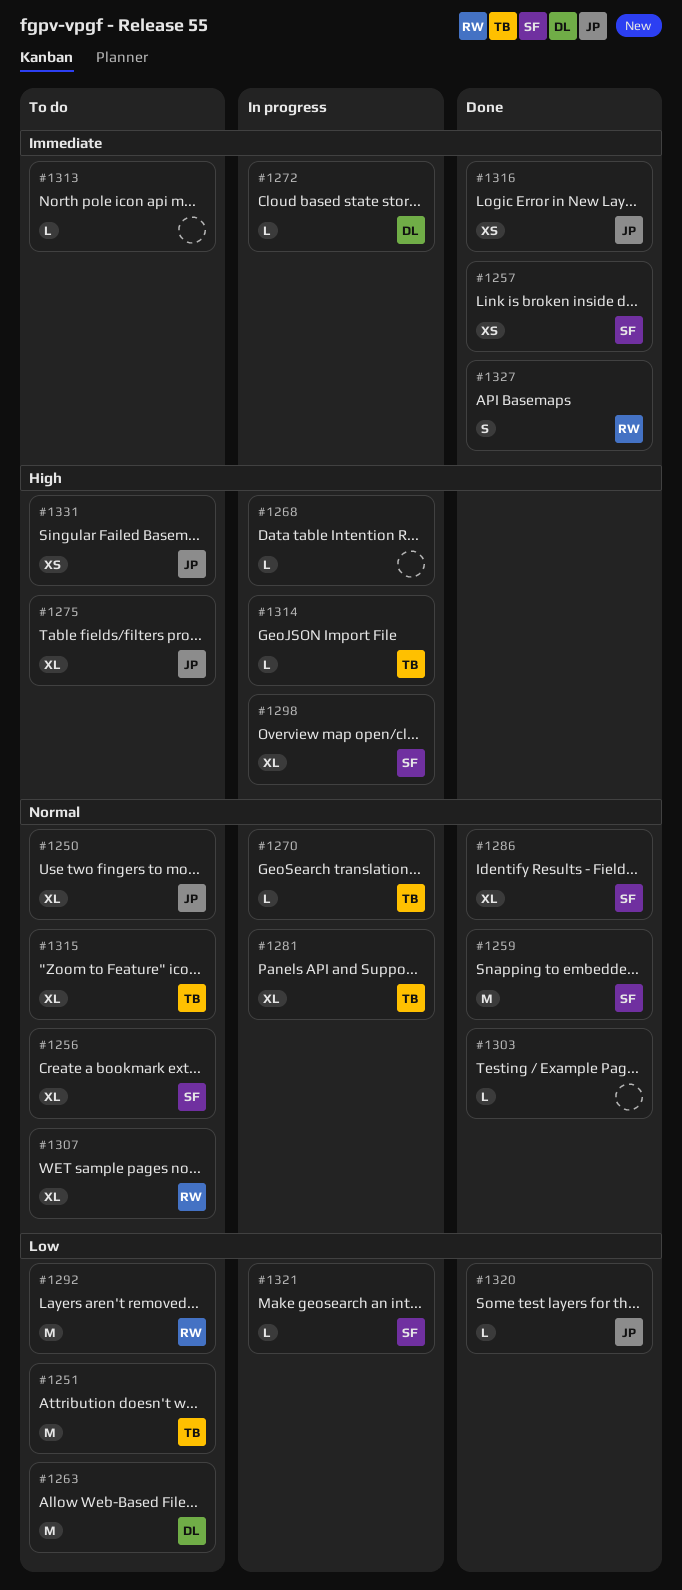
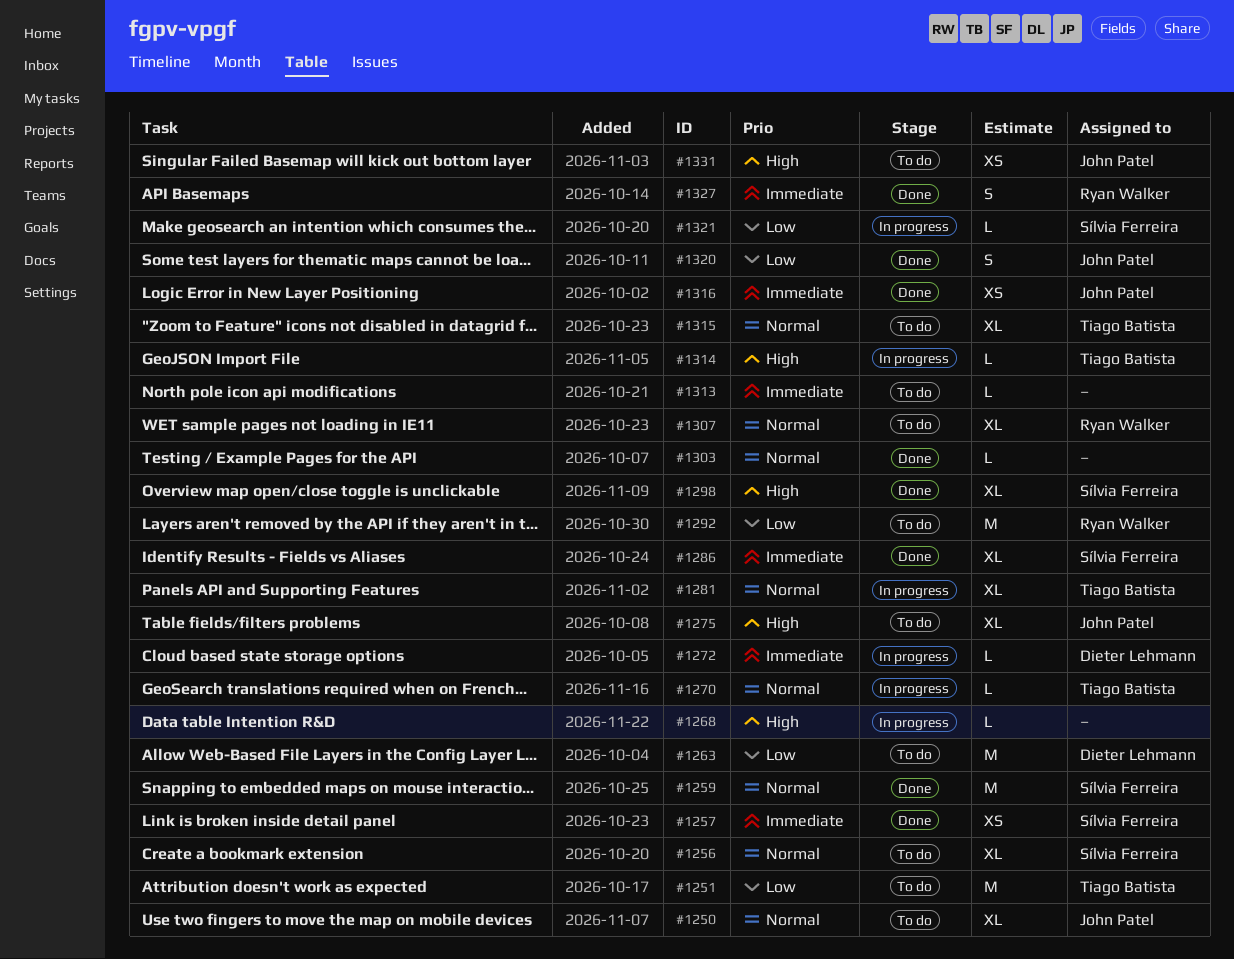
#1286, priority: Normal -> Immediate
#1298, status: In progress -> Done
#1320, estimate: L -> S

